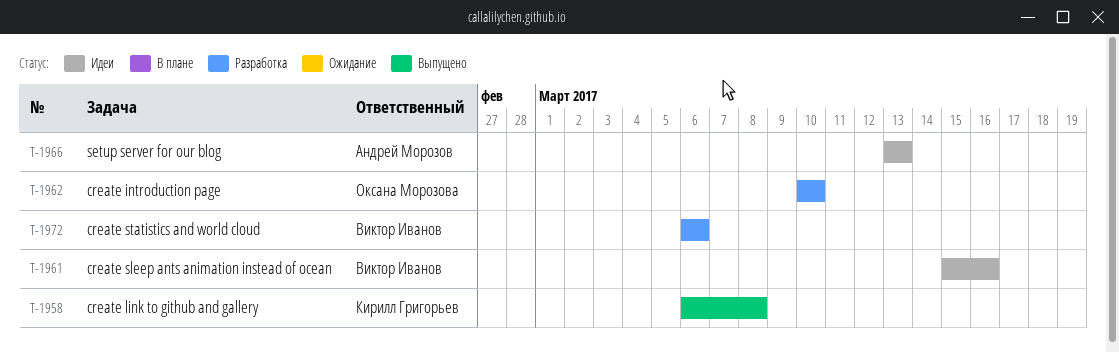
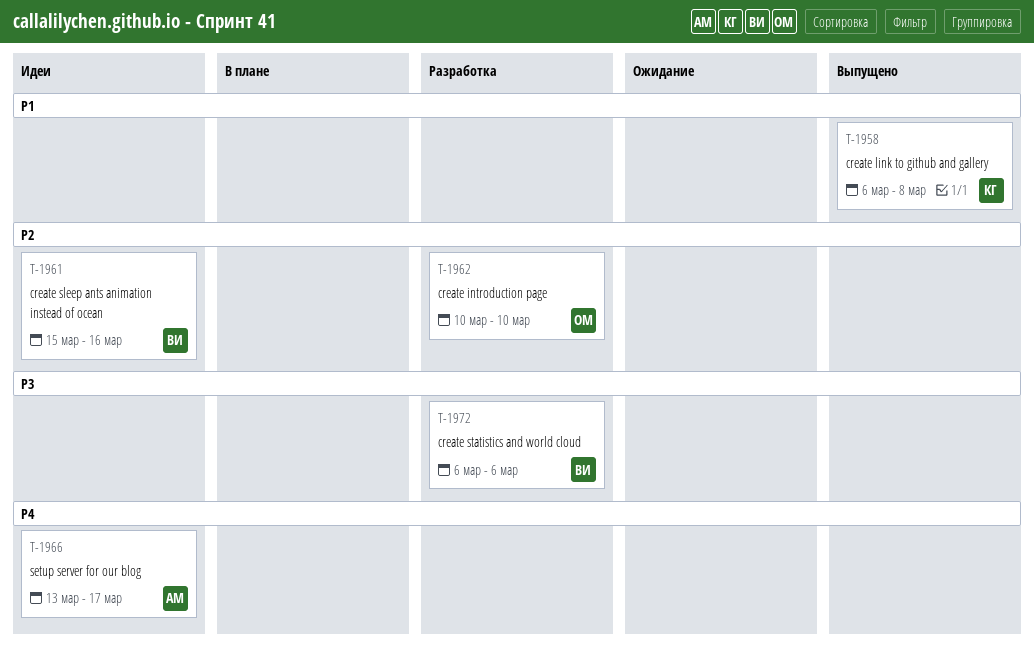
T-1966, due: Mar 13 -> Mar 17

